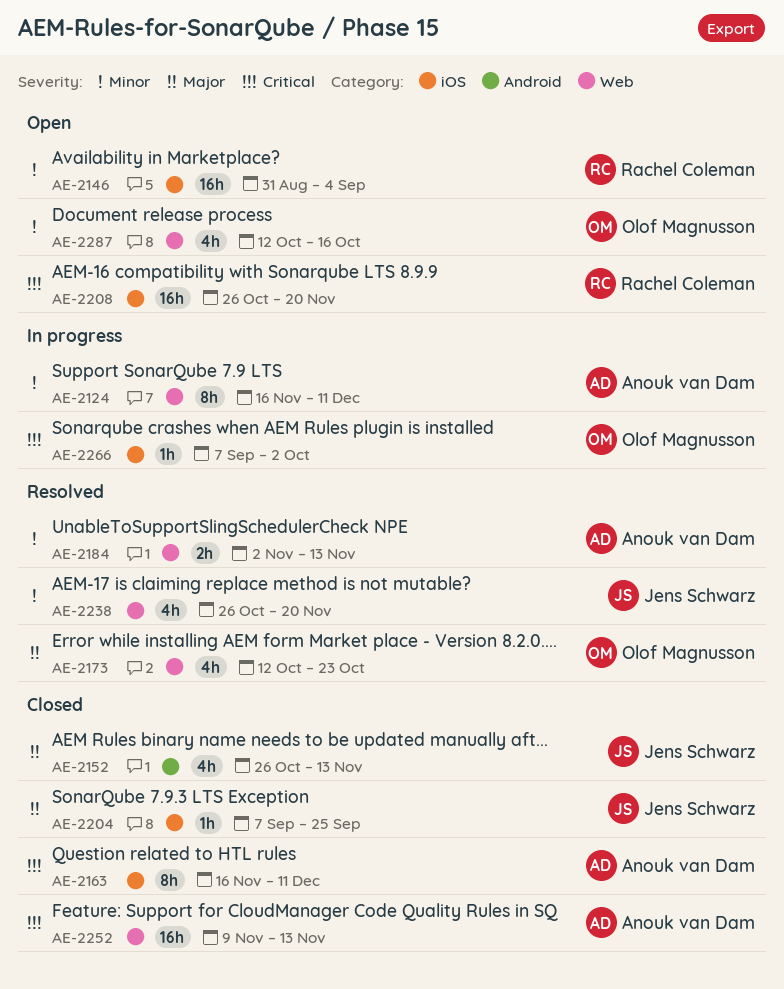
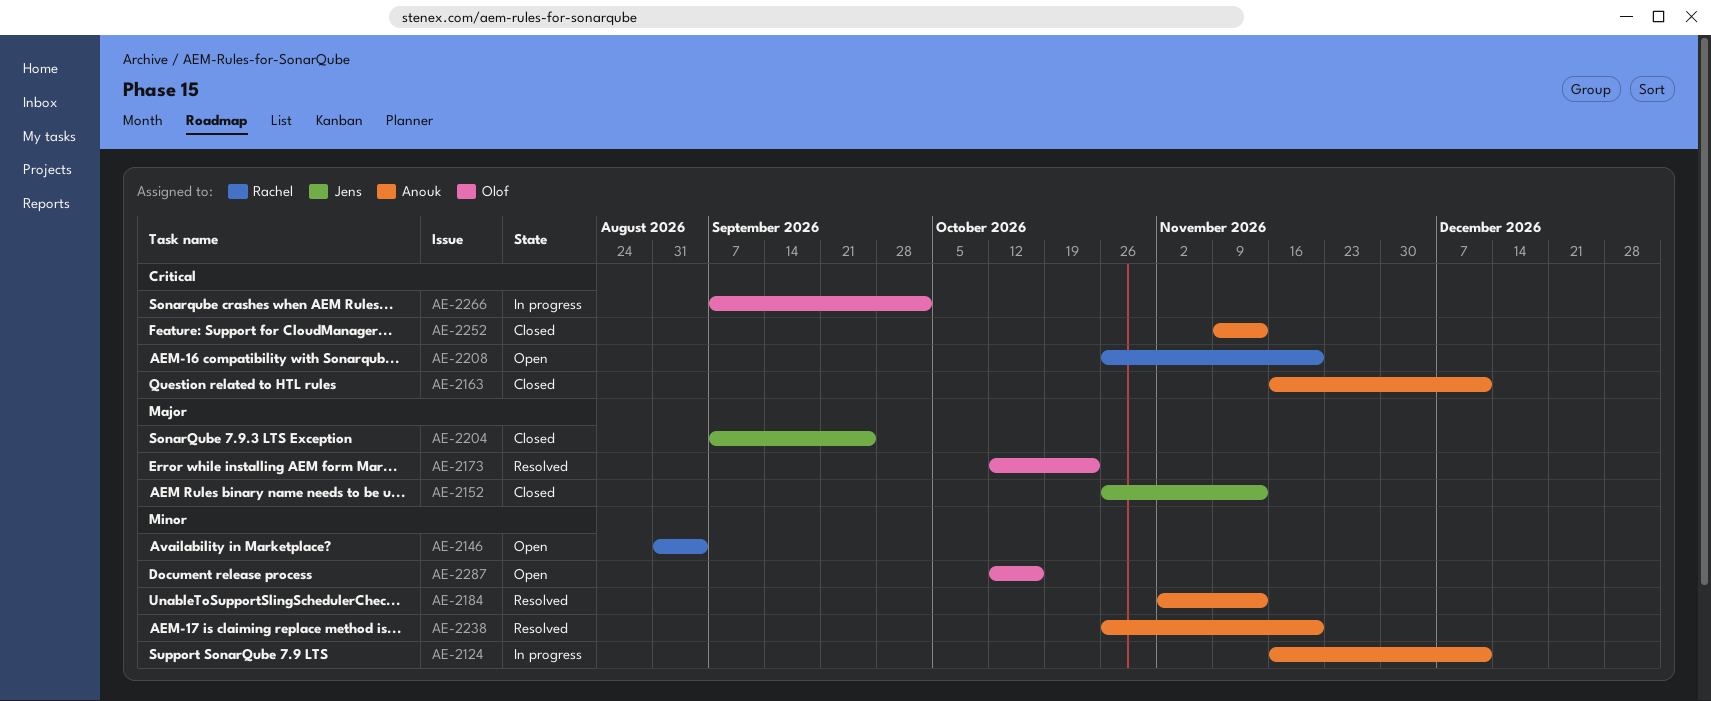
AE-2238, owner: Jens Schwarz -> Anouk van Dam

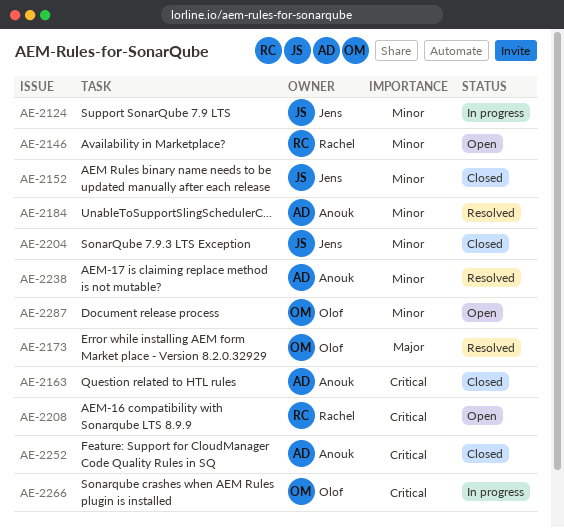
AE-2124, owner: Anouk -> Jens
AE-2152, priority: Major -> Minor
AE-2204, priority: Major -> Minor

